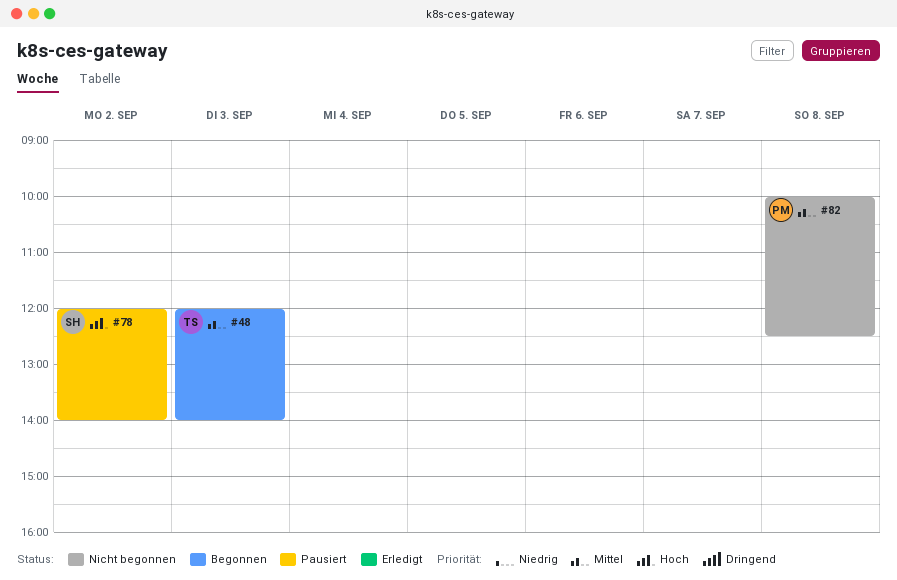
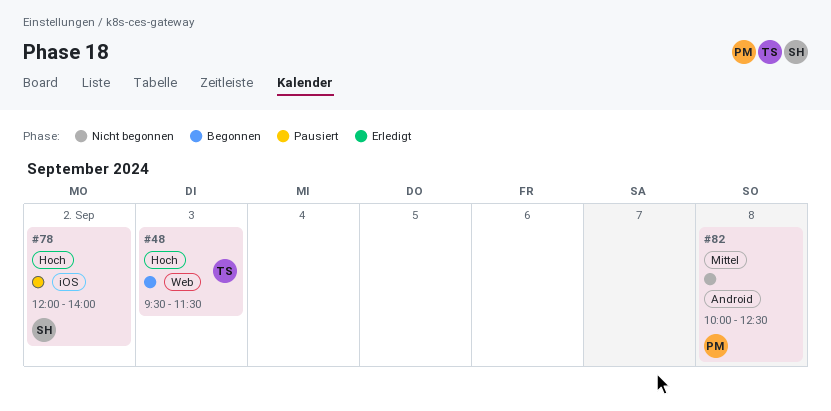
#48, priority: Mittel -> Hoch
#48, begins: 12:00 -> 09:30
#48, ends: 14:00 -> 11:30

